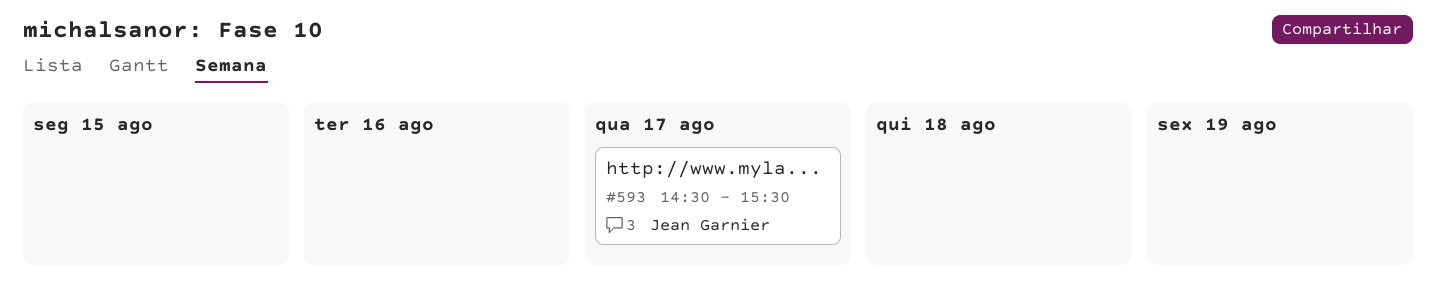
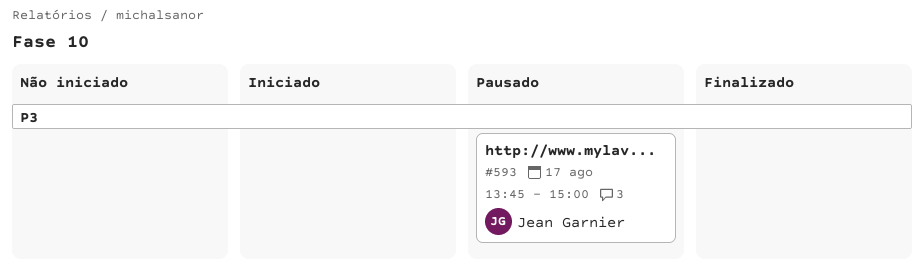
#593, begins: 14:30 -> 13:45
#593, ends: 15:30 -> 15:00

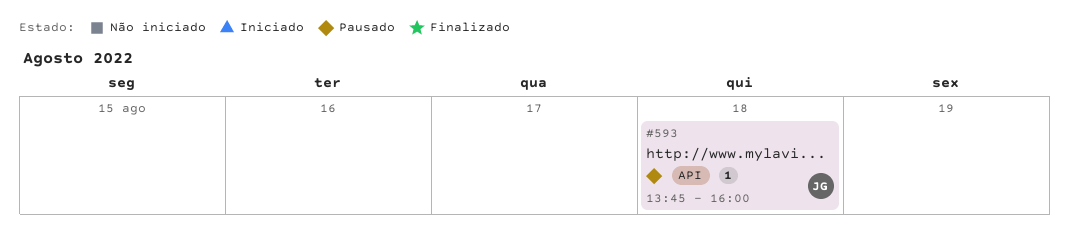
#593, day: Aug 17 -> Aug 18
#593, ends: 15:00 -> 16:00

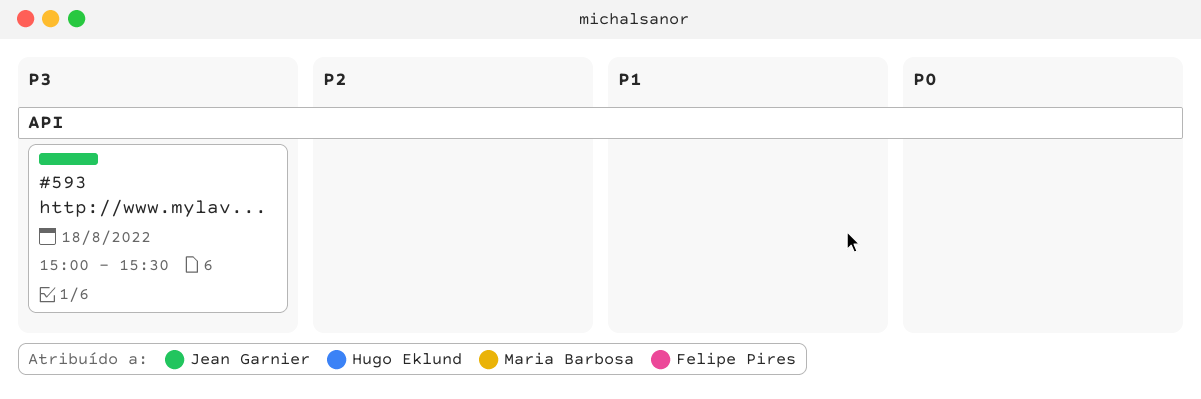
#593, begins: 13:45 -> 15:00
#593, ends: 16:00 -> 15:30

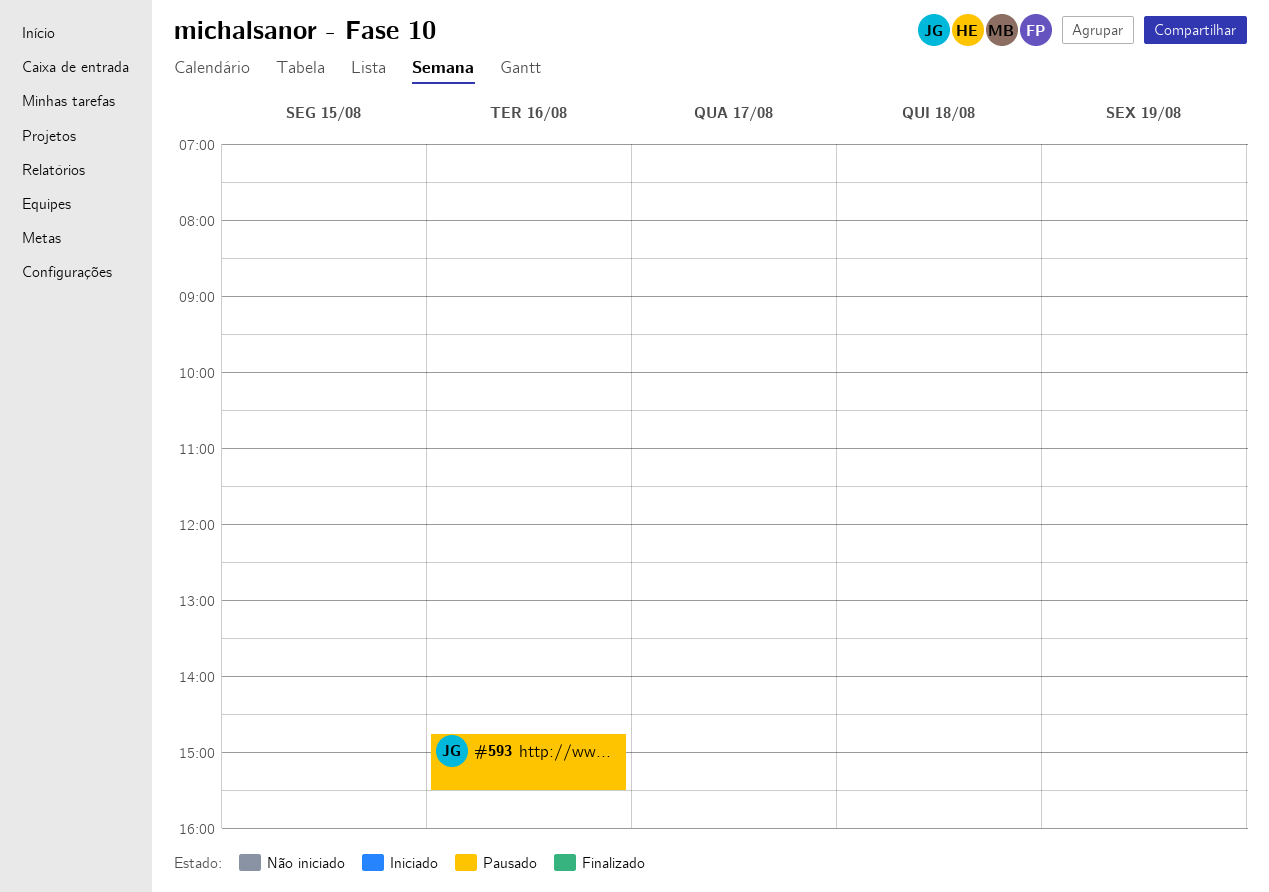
#593, day: Aug 18 -> Aug 16
#593, begins: 15:00 -> 14:45

